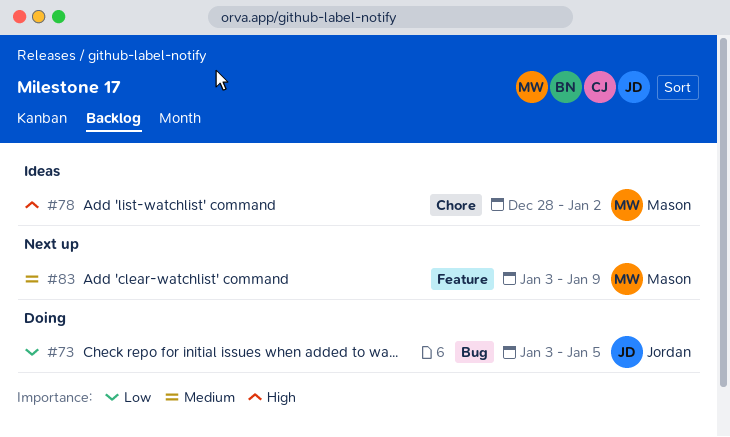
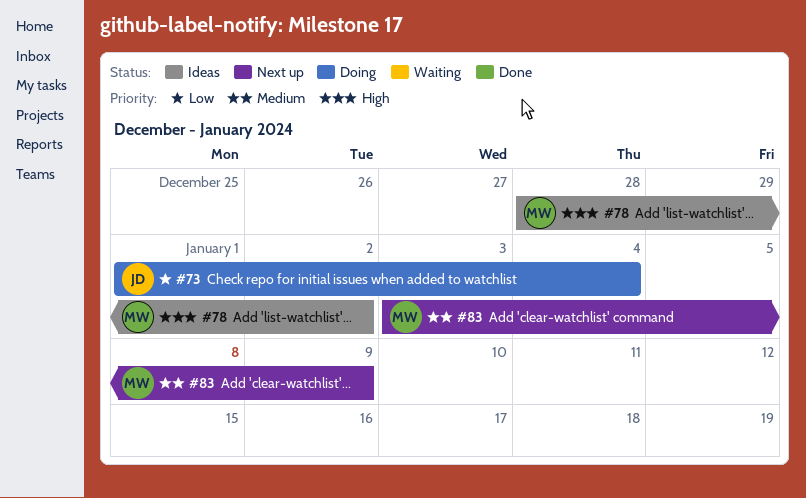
#73, start: Jan 3 -> Jan 1
#73, due: Jan 5 -> Jan 4

